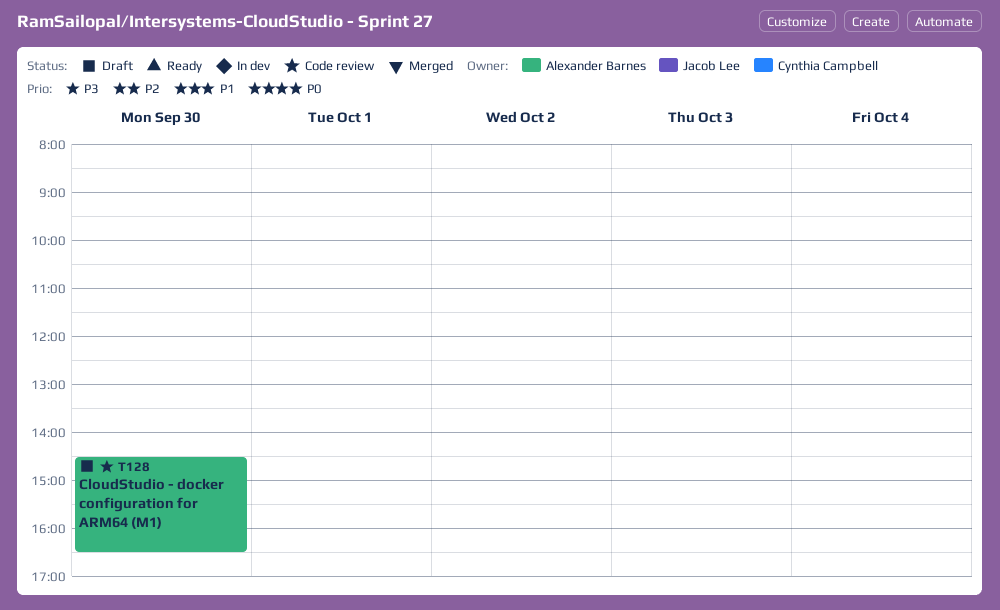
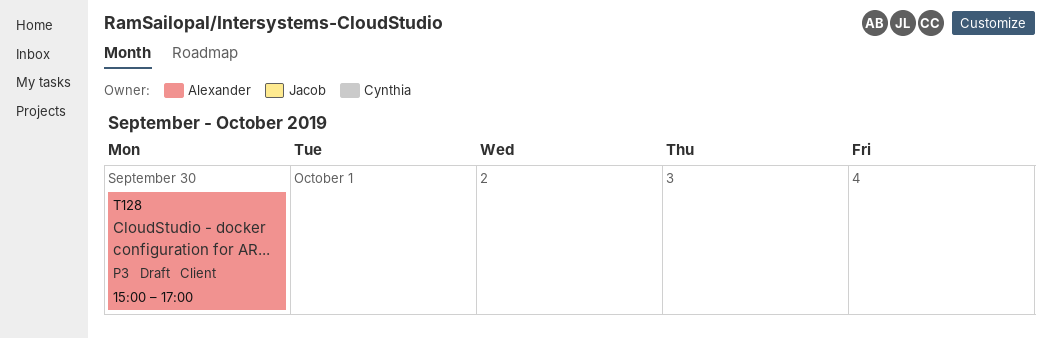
T128, begins: 14:30 -> 15:00
T128, ends: 16:30 -> 17:00

